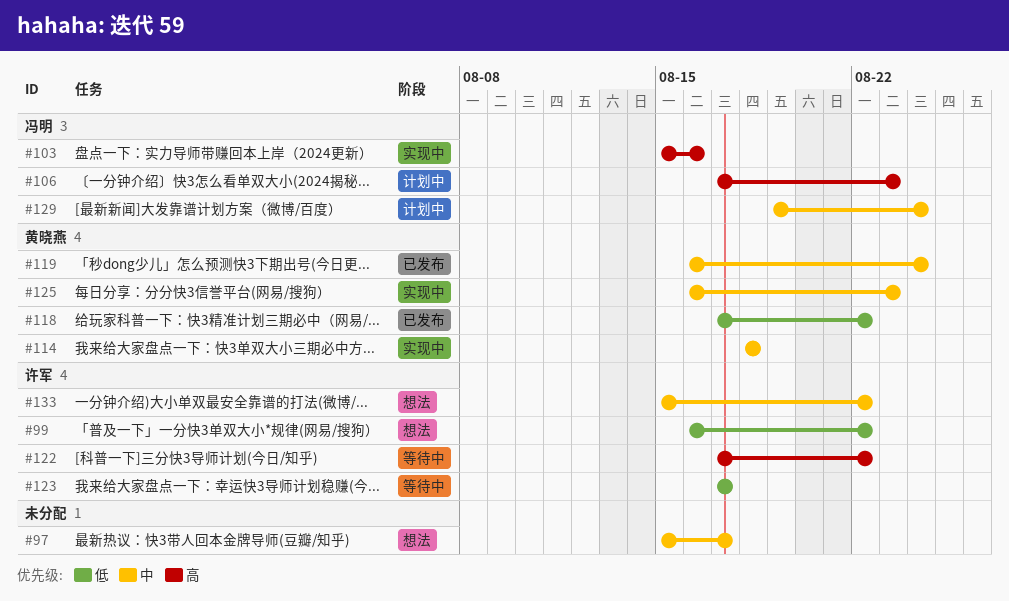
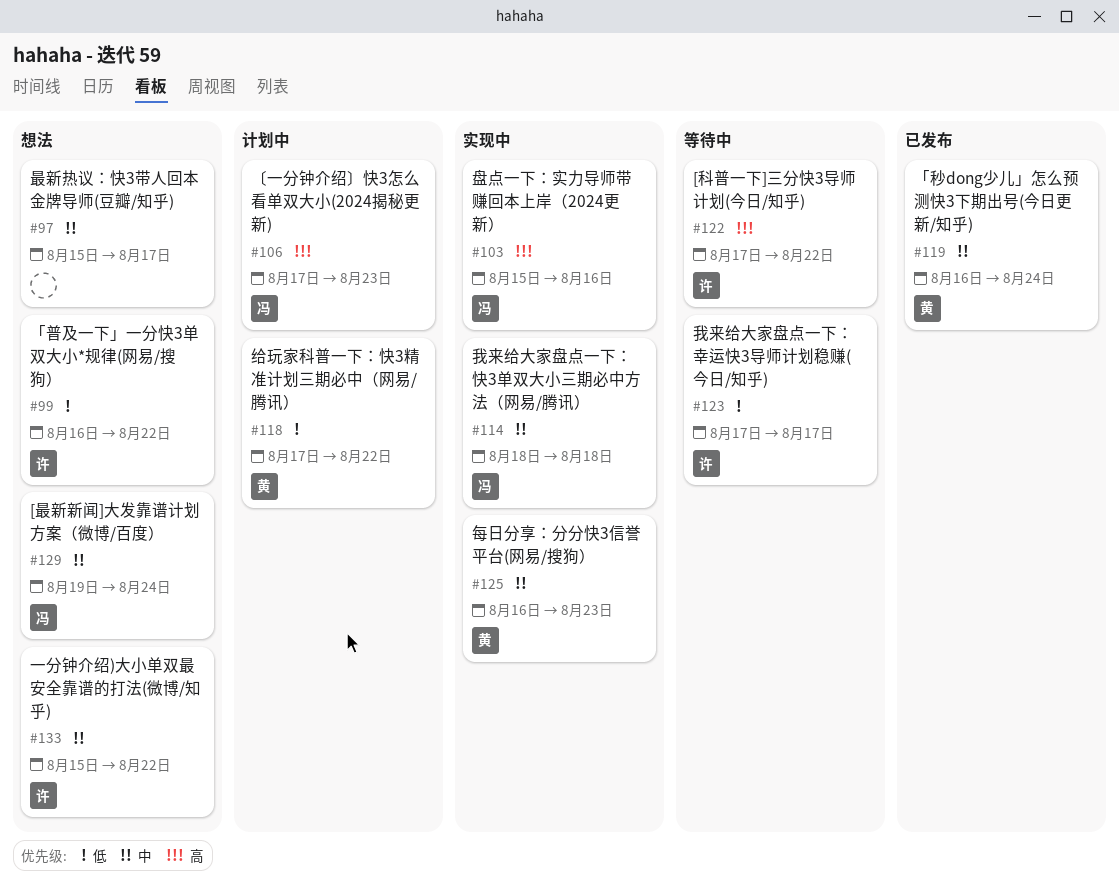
#114, owner: 黄晓燕 -> 冯明
#118, status: 已发布 -> 计划中
#129, status: 计划中 -> 想法

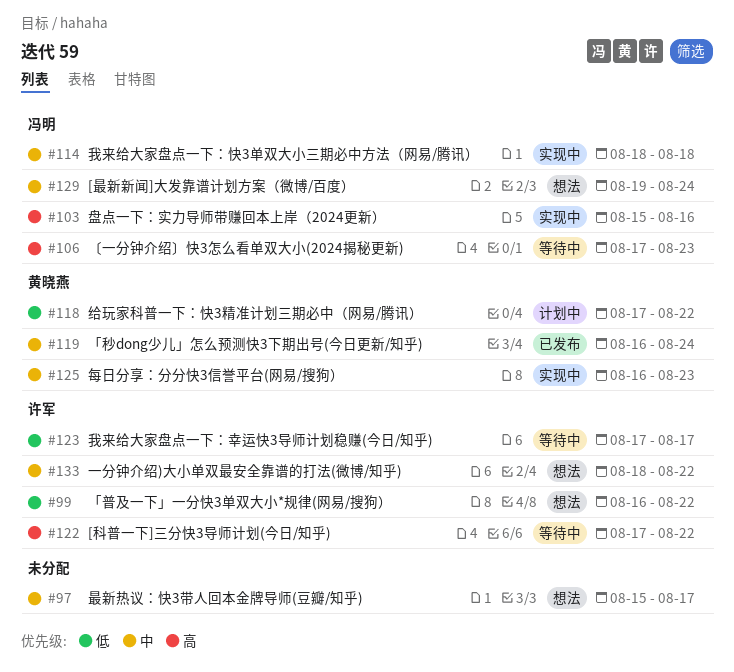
#106, status: 计划中 -> 等待中
#133, start: Aug 15 -> Aug 18

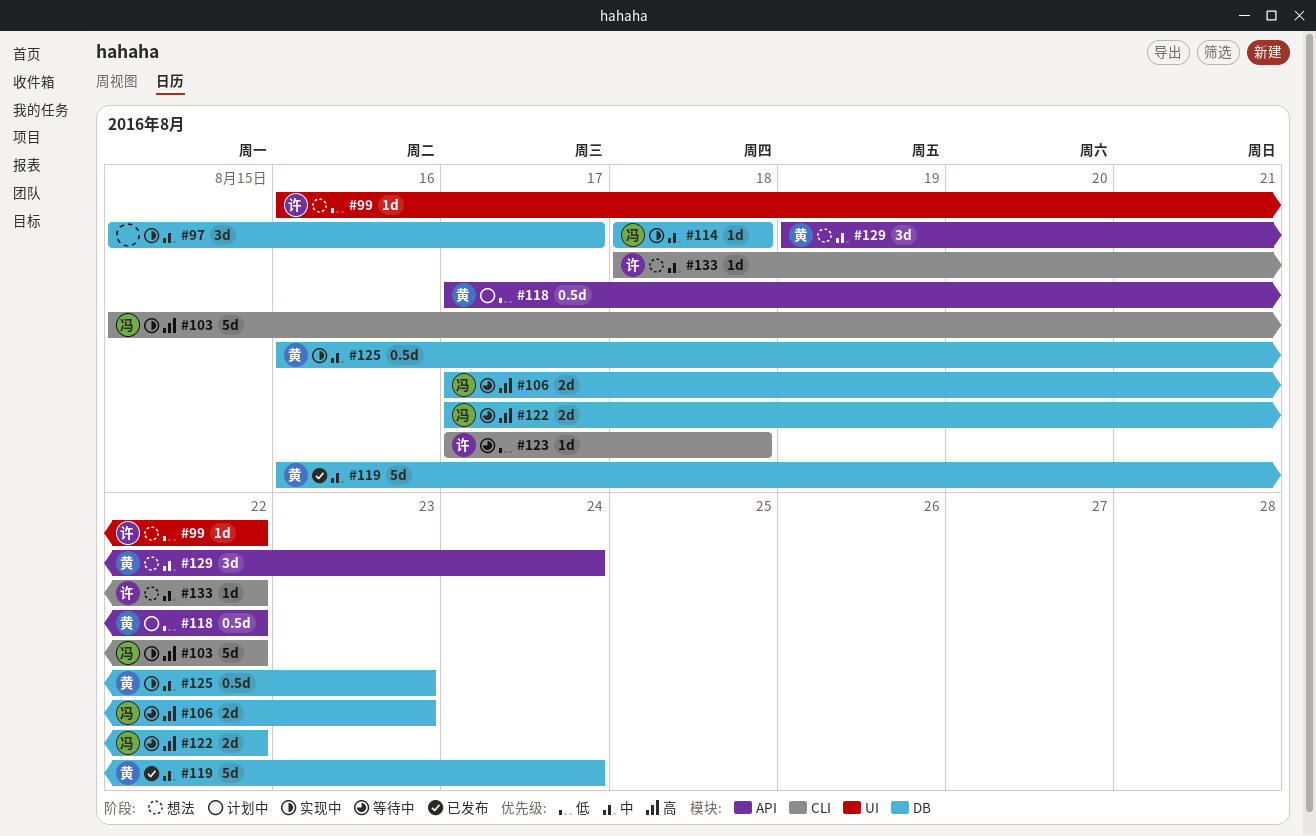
#97, status: 想法 -> 实现中
#103, due: Aug 16 -> Aug 22
#122, owner: 许军 -> 冯明
#123, due: Aug 17 -> Aug 18
#129, owner: 冯明 -> 黄晓燕

